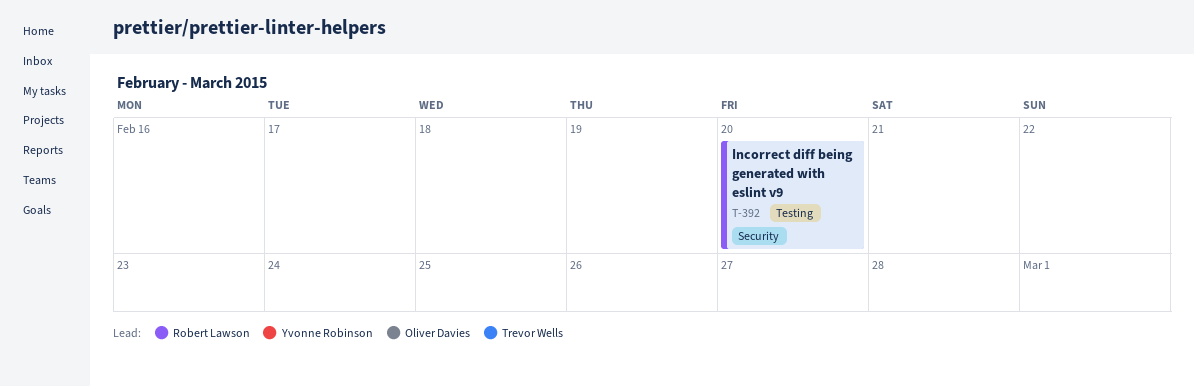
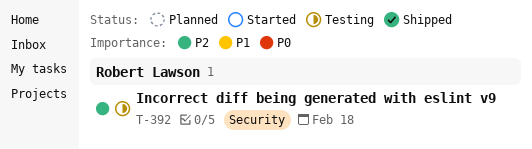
T-392, due: Feb 20 -> Feb 18

